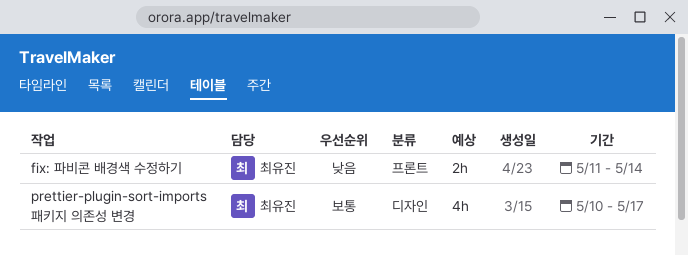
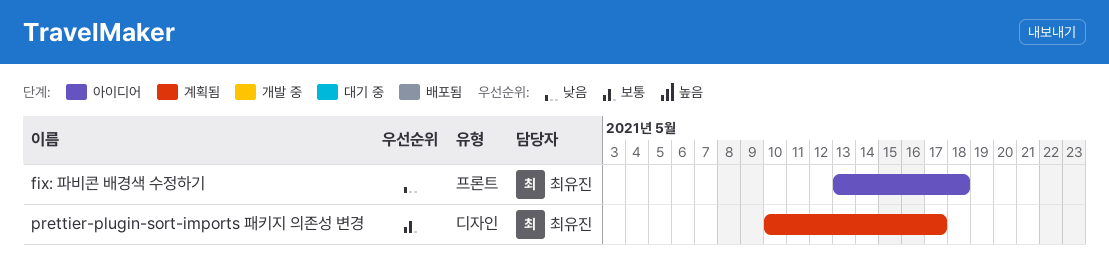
fix: 파비콘 배경색 수정하기, start: May 11 -> May 13
fix: 파비콘 배경색 수정하기, due: May 14 -> May 18

